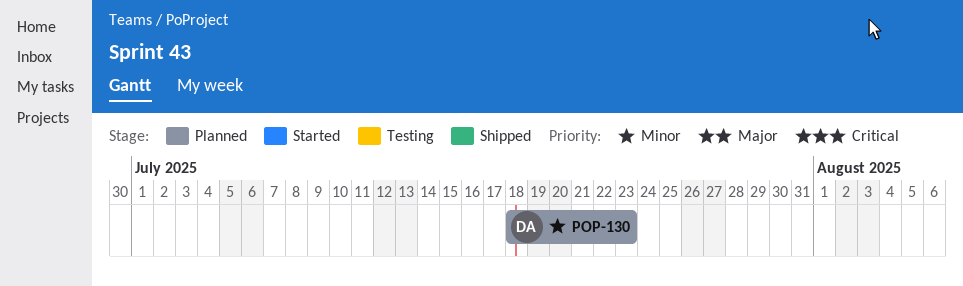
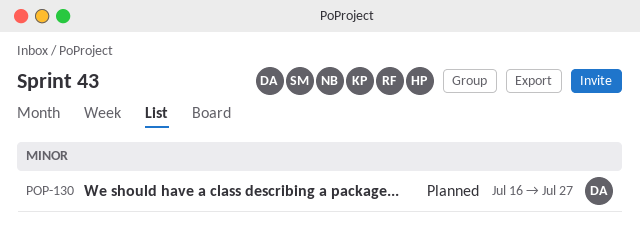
POP-130, start: Jul 18 -> Jul 16
POP-130, due: Jul 23 -> Jul 27

